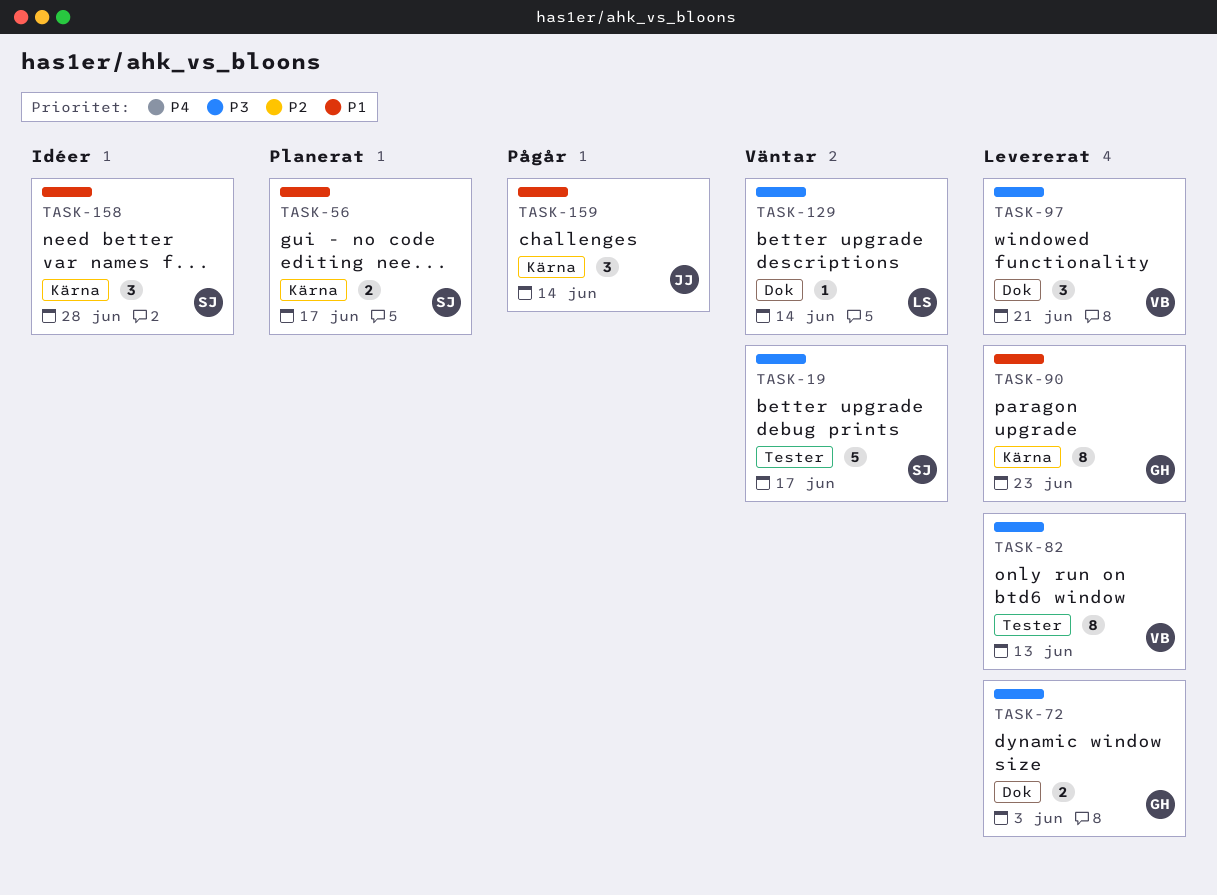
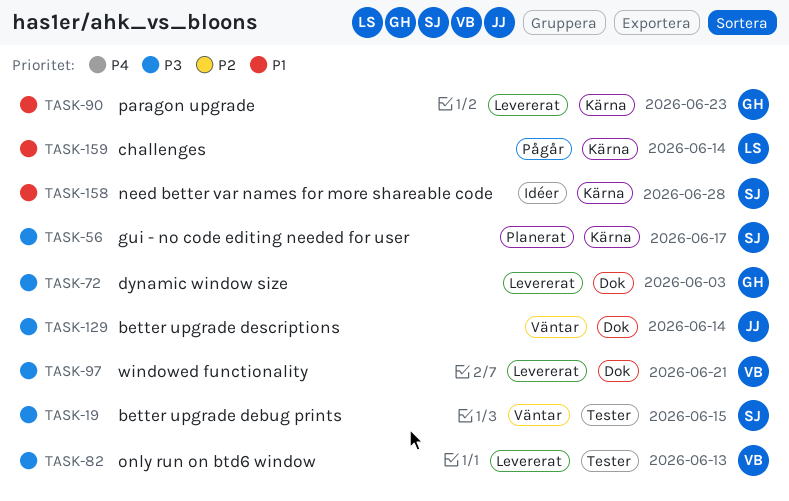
TASK-19, due: Jun 17 -> Jun 15
TASK-56, priority: P1 -> P3
TASK-129, owner: LS -> JJ
TASK-159, owner: JJ -> LS

